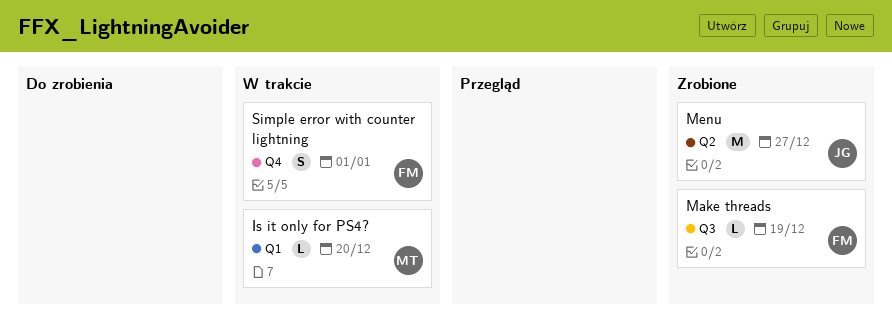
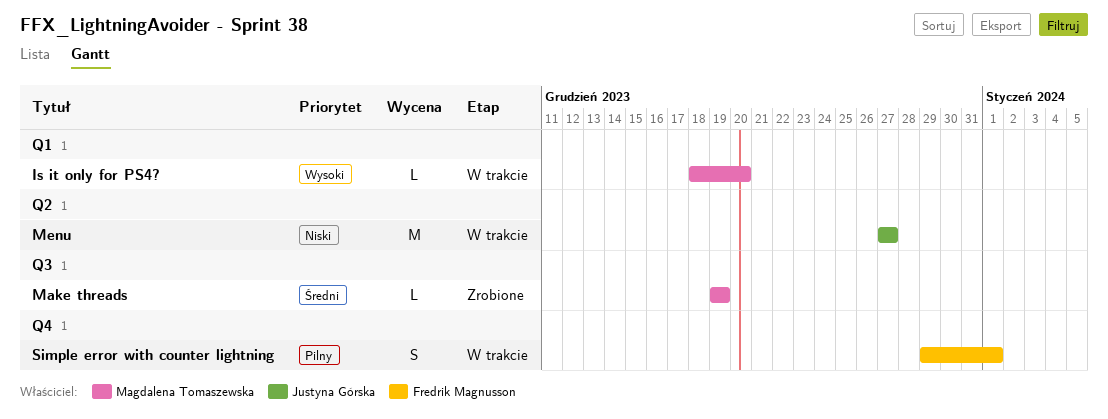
Make threads, owner: Fredrik Magnusson -> Magdalena Tomaszewska
Menu, status: Zrobione -> W trakcie

